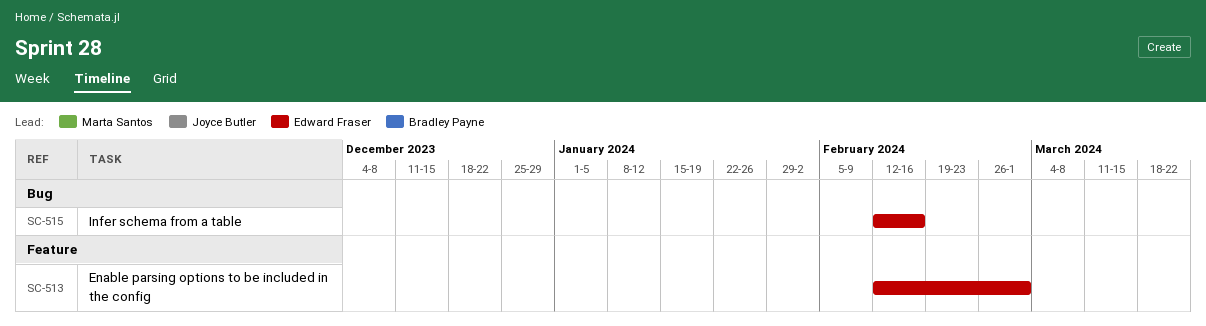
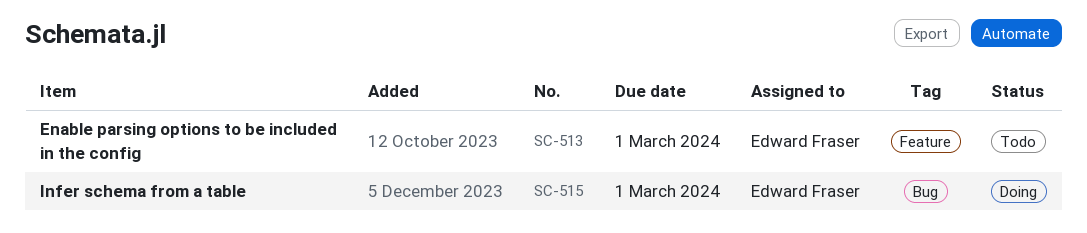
SC-515, due: Feb 16 -> Mar 1

